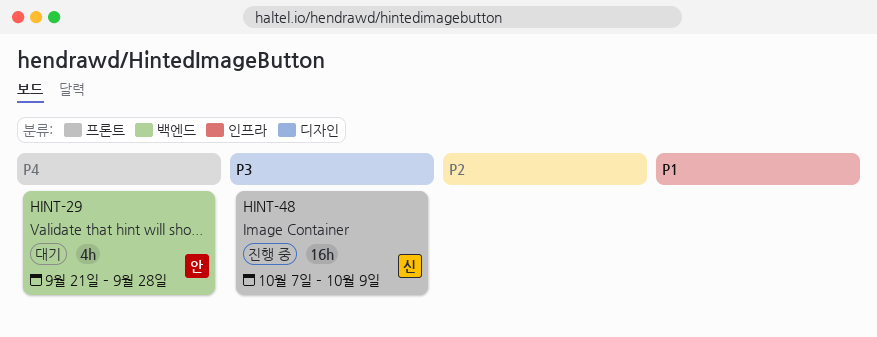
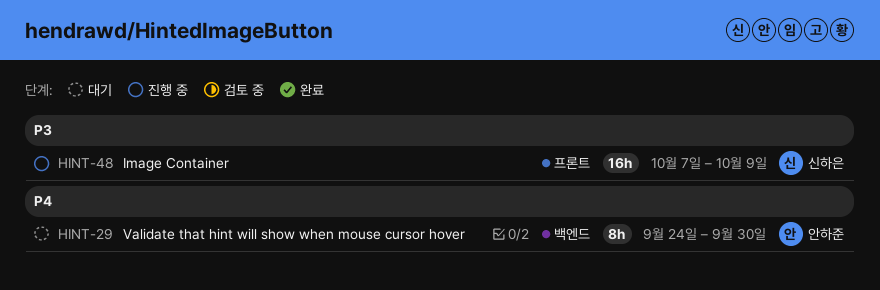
HINT-29, estimate: 4h -> 8h
HINT-29, start: Sep 21 -> Sep 24
HINT-29, due: Sep 28 -> Sep 30

